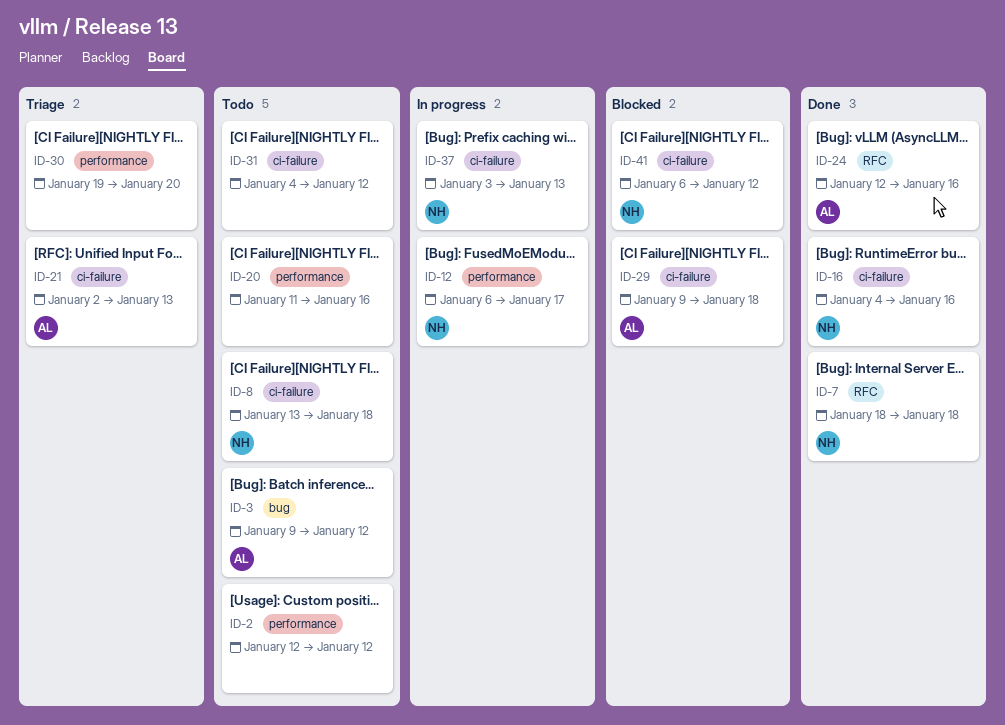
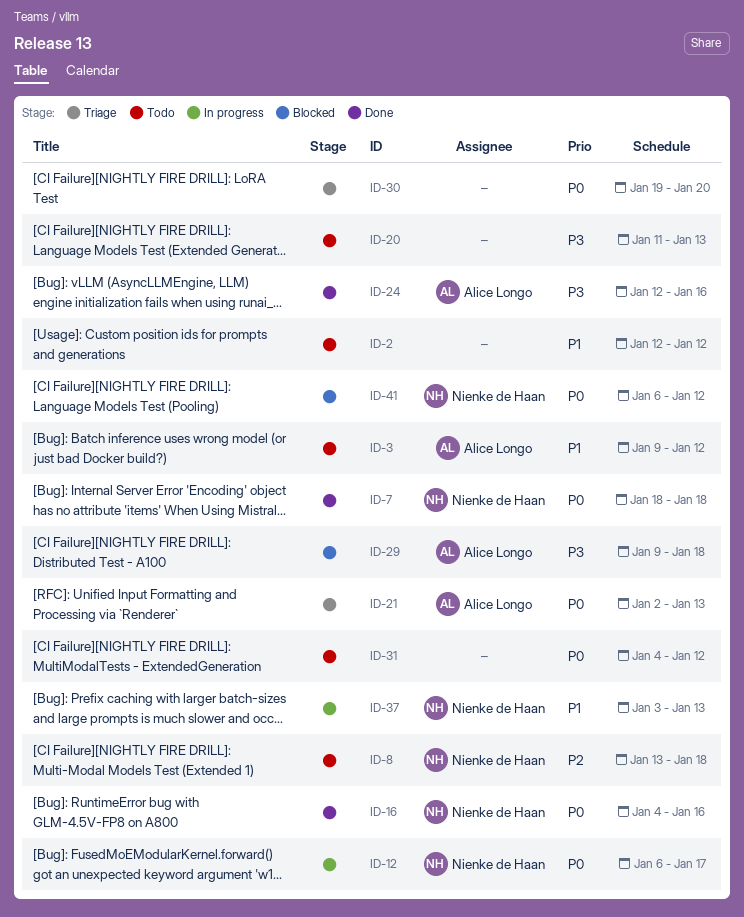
ID-20, due: Jan 16 -> Jan 13

